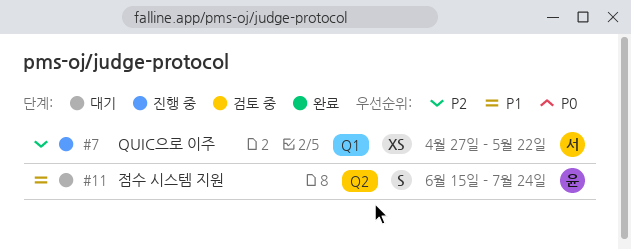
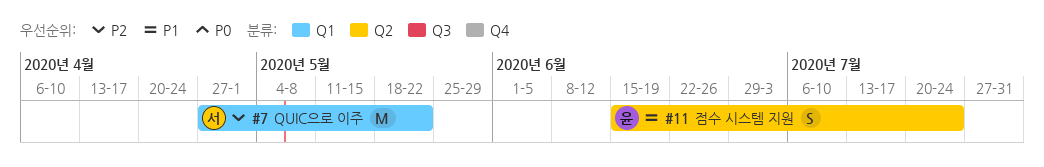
#7, estimate: XS -> M

